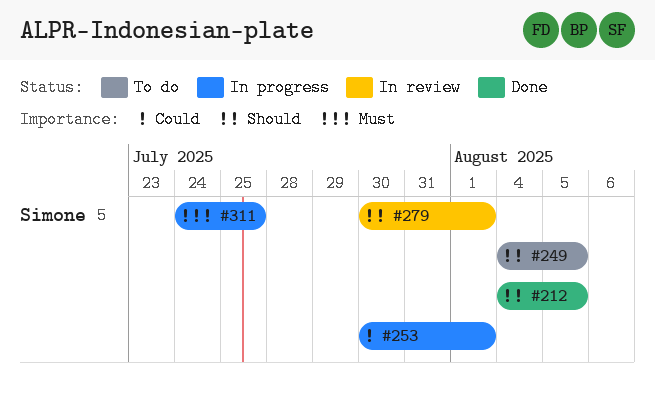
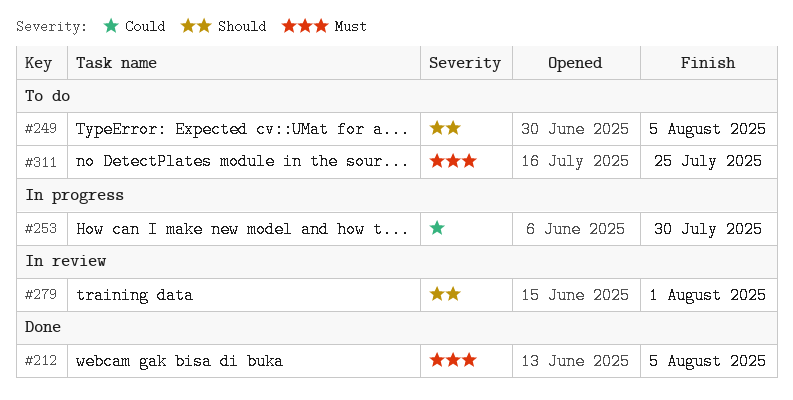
#212, priority: Should -> Must
#253, due: Aug 1 -> Jul 30
#311, status: In progress -> To do

